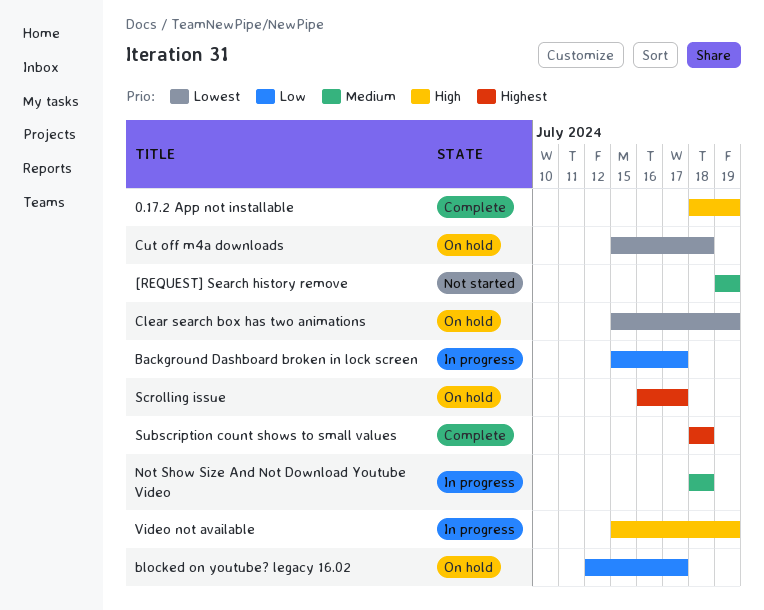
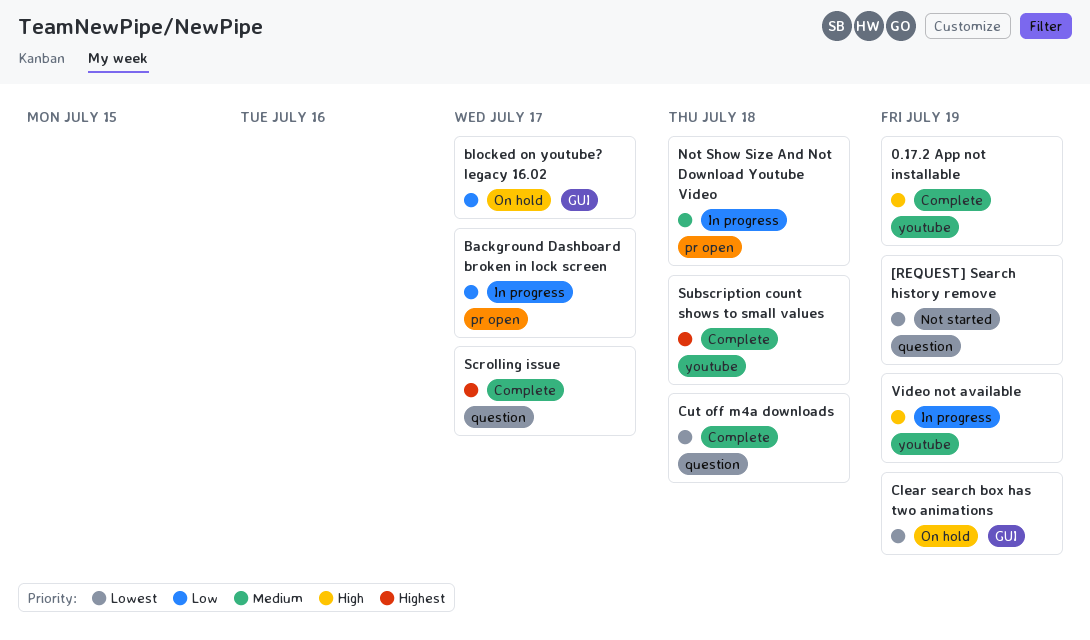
[REQUEST] Search history remove, priority: Medium -> Lowest
Cut off m4a downloads, status: On hold -> Complete
Scrolling issue, status: On hold -> Complete

